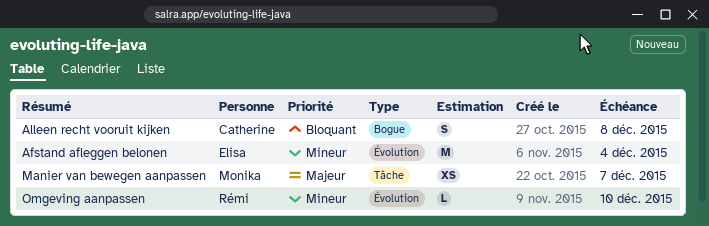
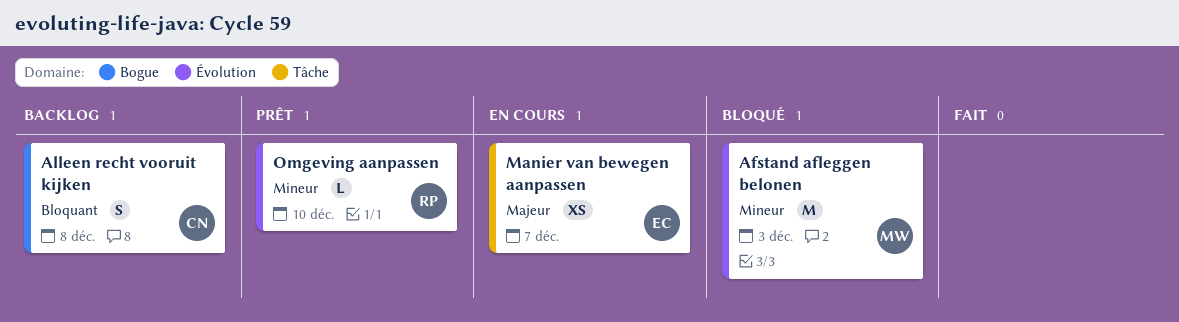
Afstand afleggen belonen, owner: Elisa -> Monika
Afstand afleggen belonen, due: Dec 4 -> Dec 3
Manier van bewegen aanpassen, owner: Monika -> Elisa

